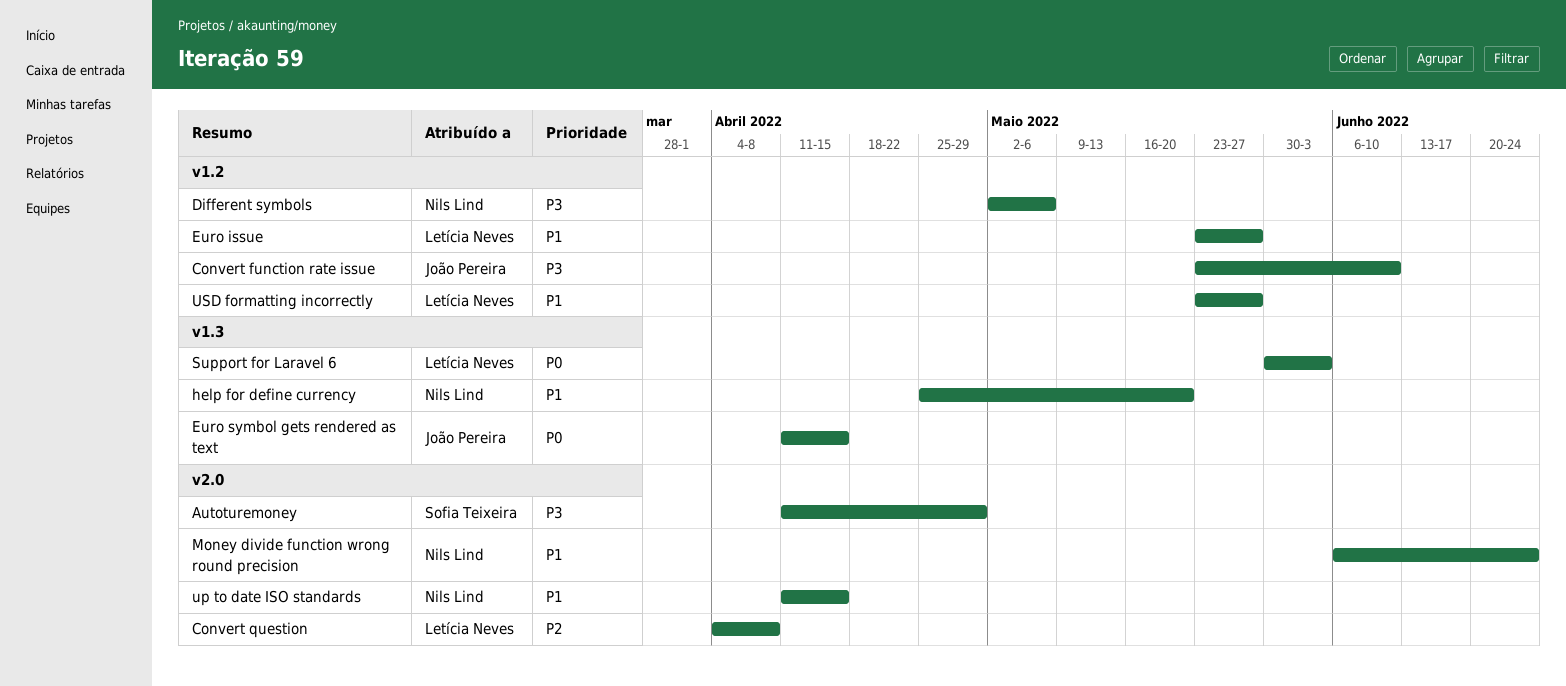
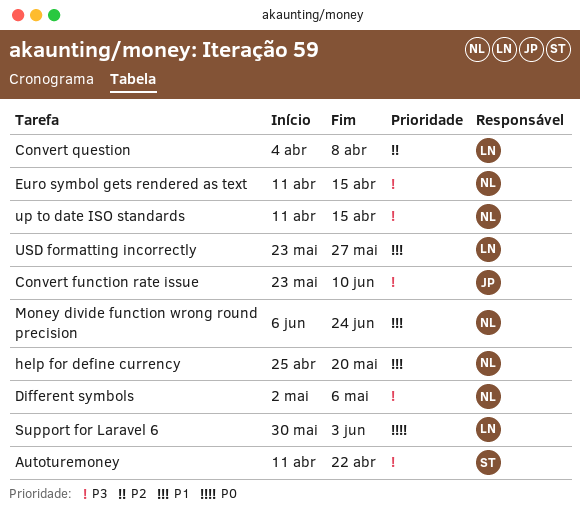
Autoturemoney, due: Apr 29 -> Apr 22
Euro issue: present -> none
Euro symbol gets rendered as text, owner: João Pereira -> Nils Lind
Euro symbol gets rendered as text, priority: P0 -> P3
up to date ISO standards, priority: P1 -> P3

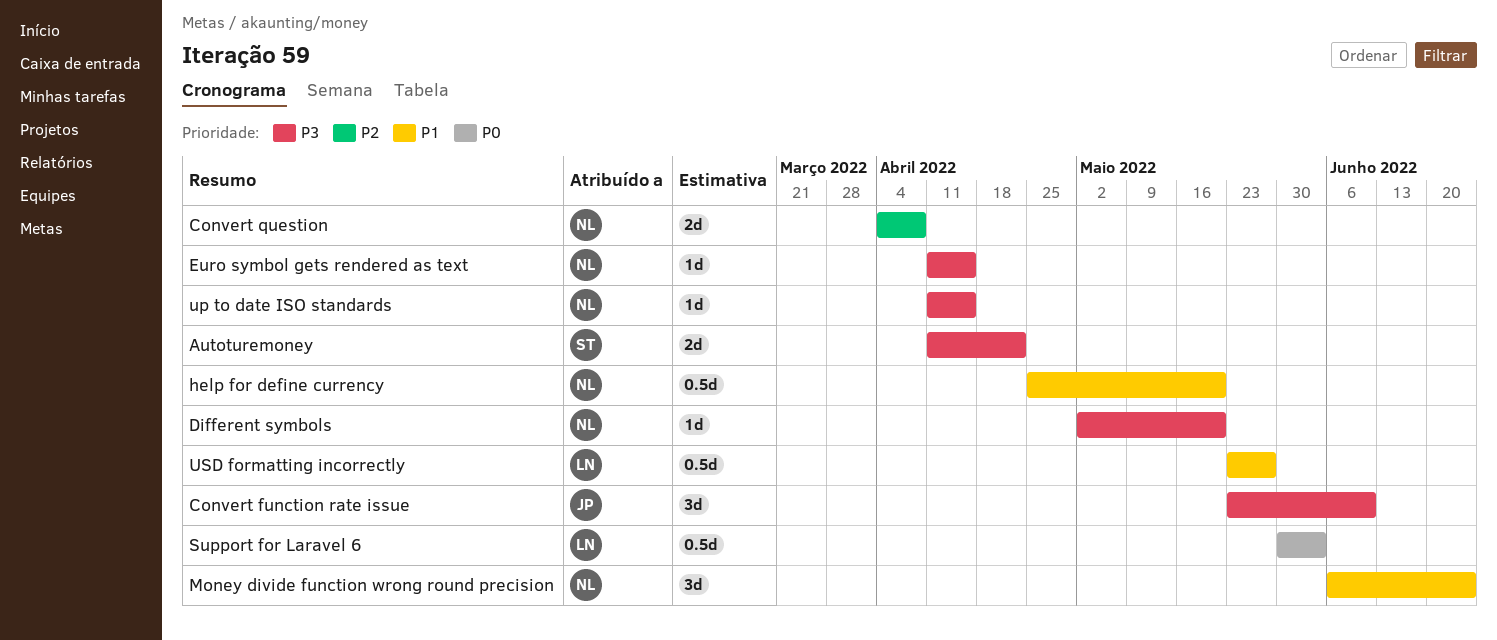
Convert question, owner: LN -> NL
Different symbols, due: May 6 -> May 20

